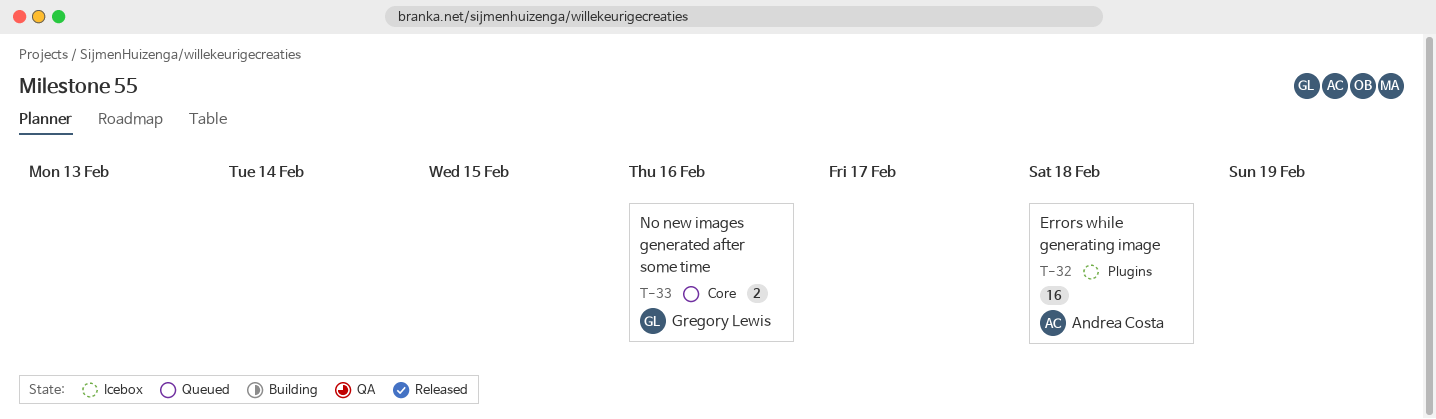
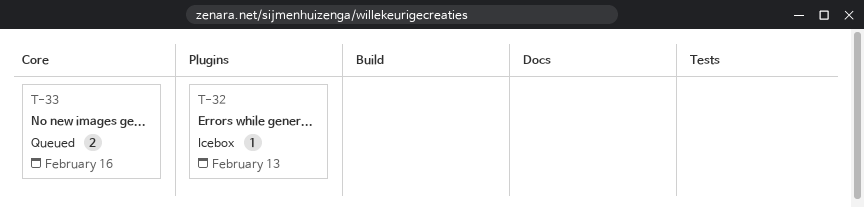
T-32, estimate: 16 -> 1
T-32, due: Feb 18 -> Feb 13

